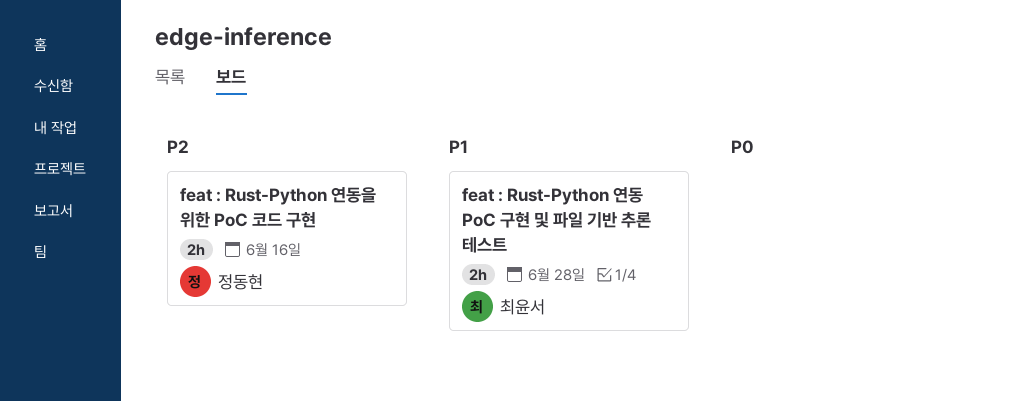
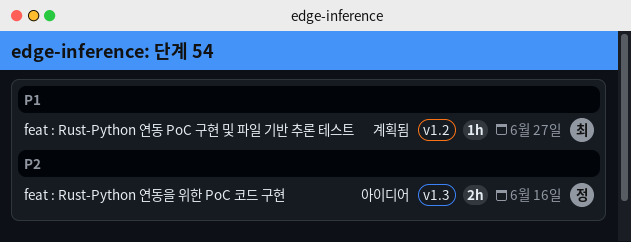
feat : Rust-Python 연동 PoC 구현 및 파일 기반 추론 테스트, estimate: 2h -> 1h
feat : Rust-Python 연동 PoC 구현 및 파일 기반 추론 테스트, due: Jun 28 -> Jun 27

